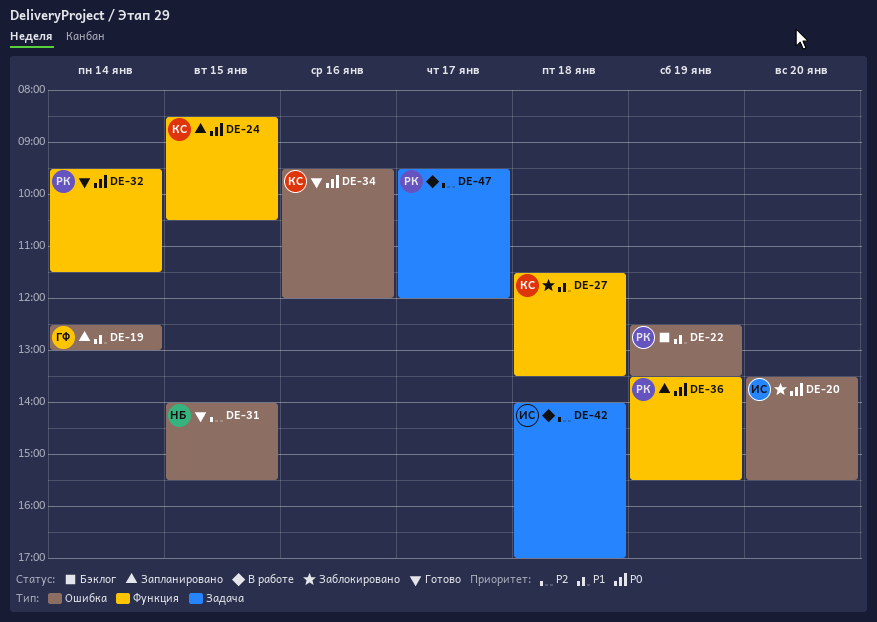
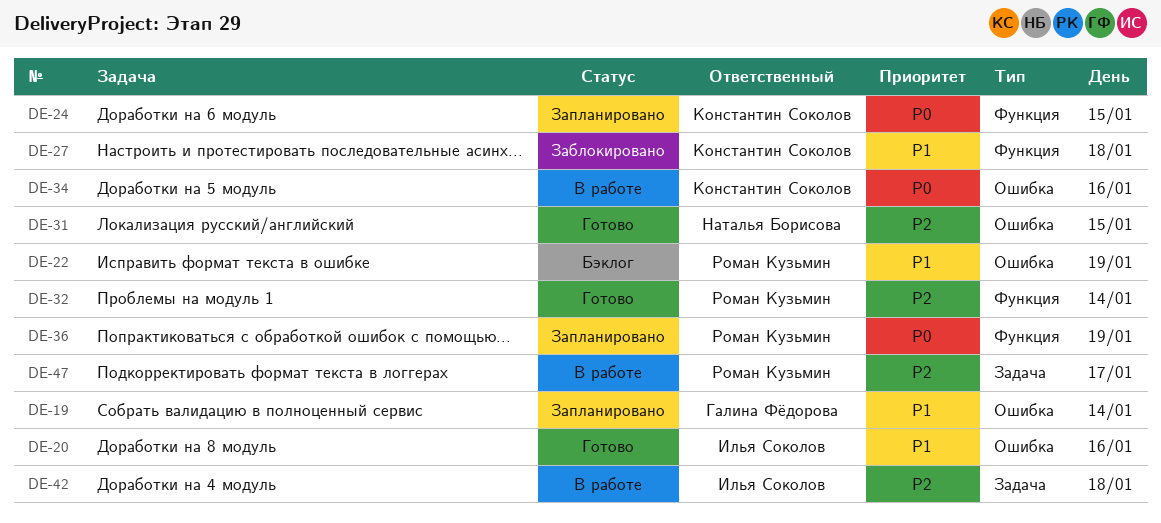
DE-20, status: Заблокировано -> Готово
DE-20, priority: P0 -> P1
DE-20, day: Jan 20 -> Jan 16
DE-32, priority: P0 -> P2
DE-34, status: Готово -> В работе

